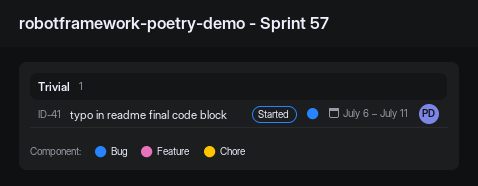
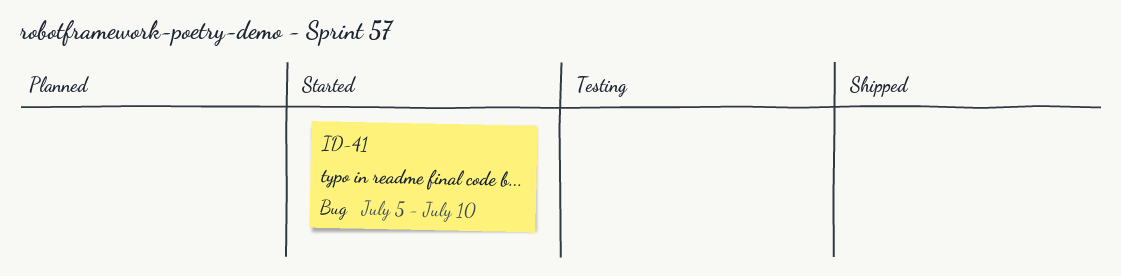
ID-41, start: Jul 6 -> Jul 5
ID-41, due: Jul 11 -> Jul 10

